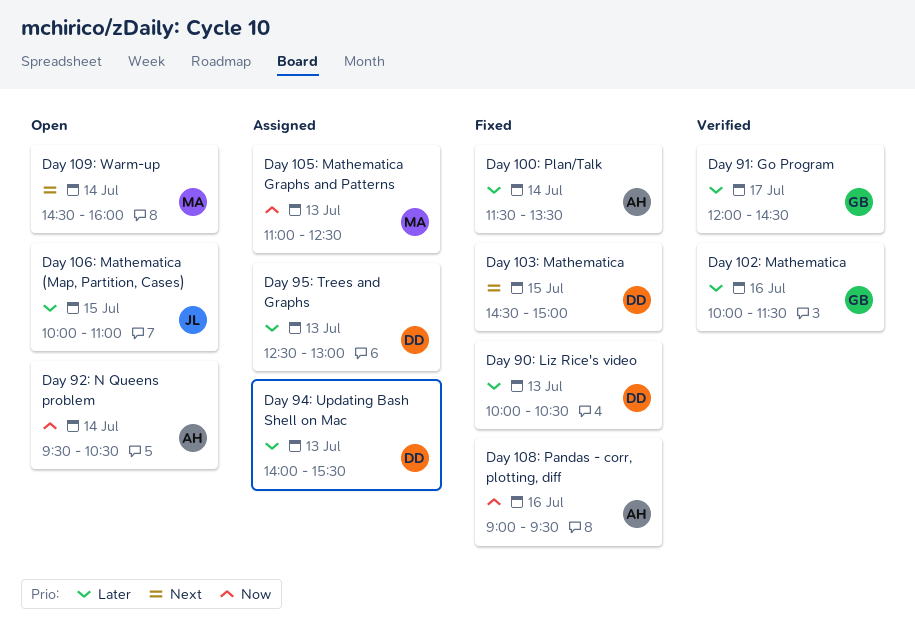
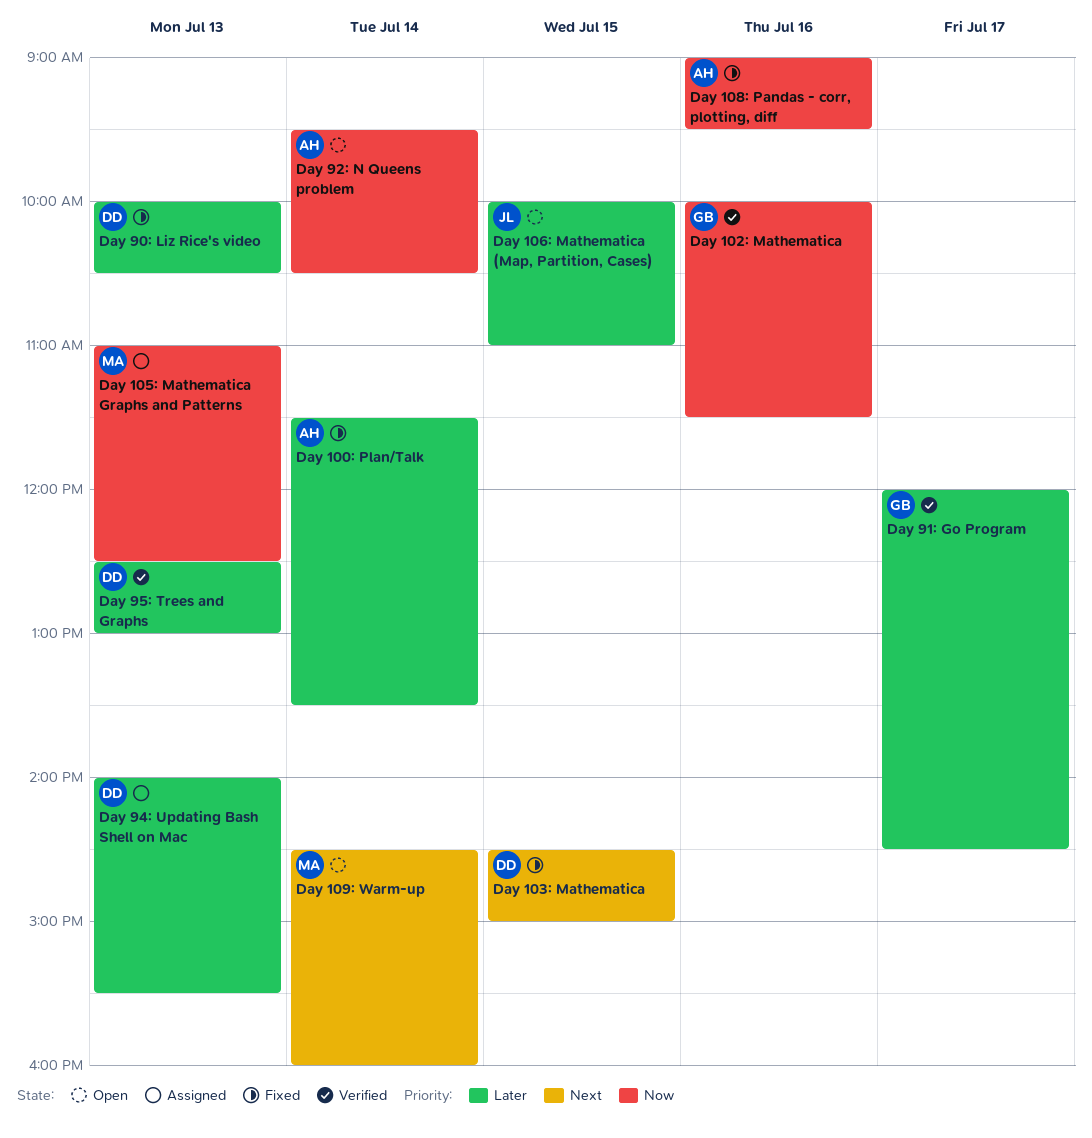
Day 102: Mathematica, priority: Later -> Now
Day 95: Trees and Graphs, status: Assigned -> Verified

